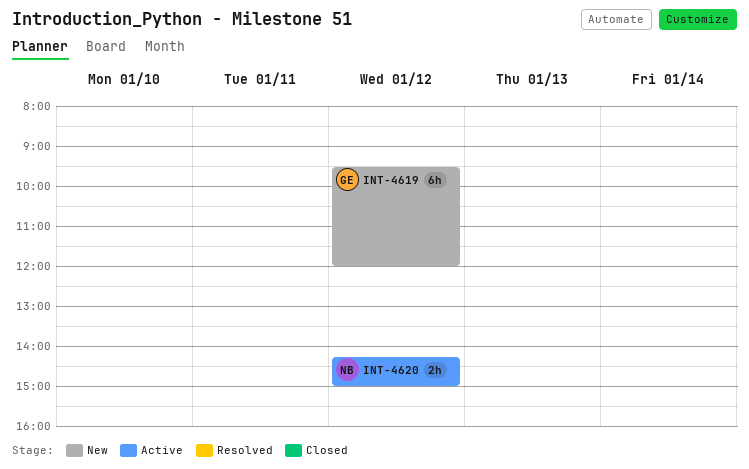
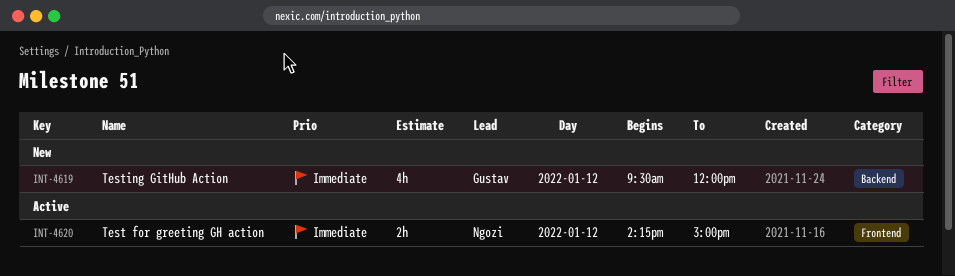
INT-4619, estimate: 6h -> 4h

